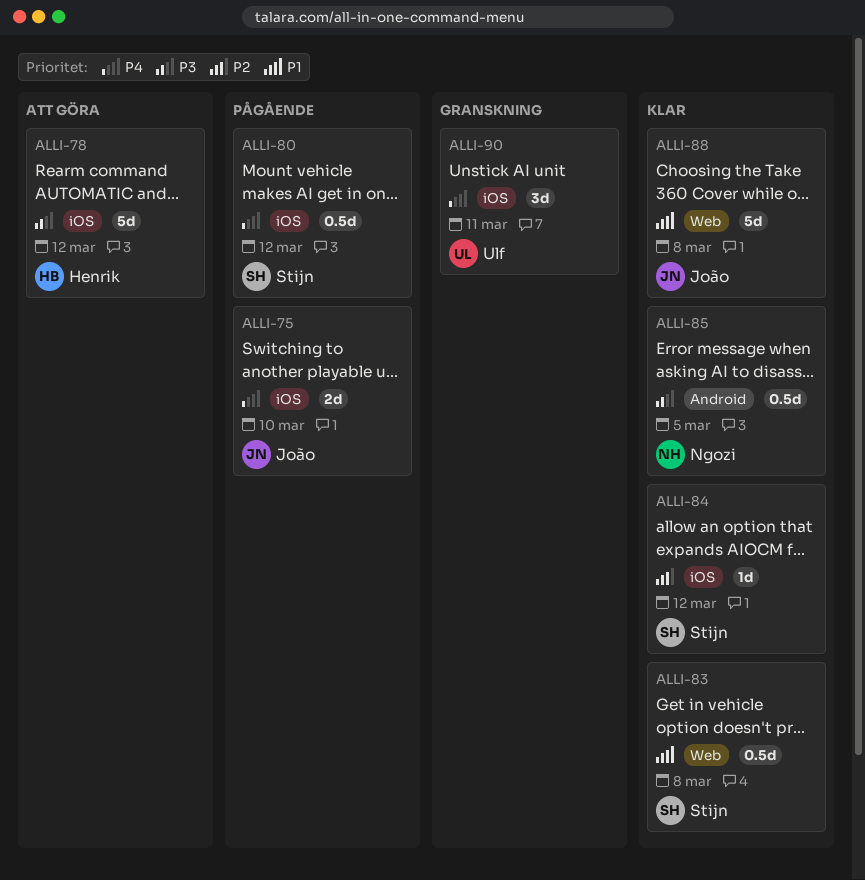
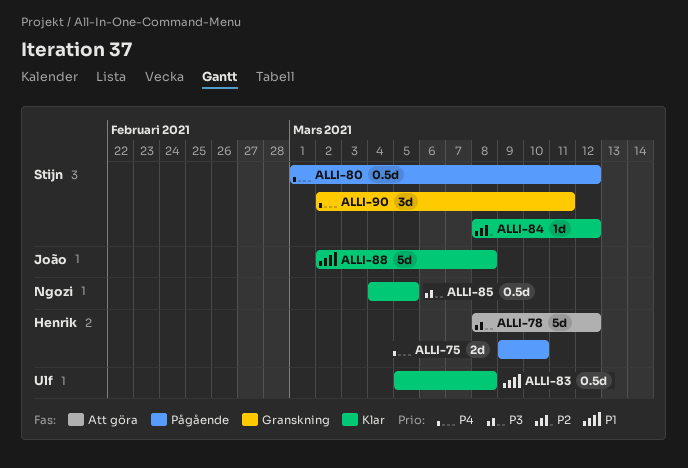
ALLI-75, owner: João -> Henrik
ALLI-83, owner: Stijn -> Ulf
ALLI-90, owner: Ulf -> Stijn

